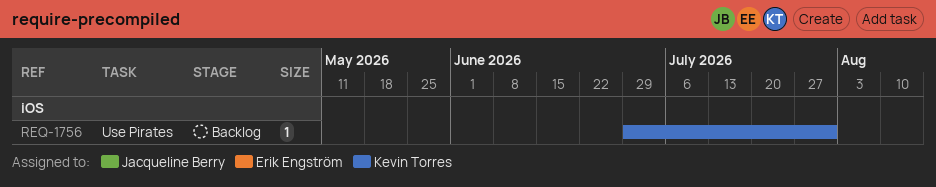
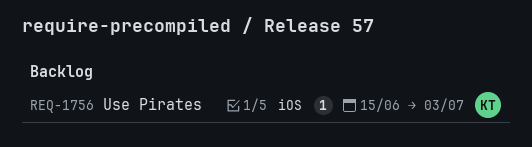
REQ-1756, start: Jun 29 -> Jun 15
REQ-1756, due: Jul 31 -> Jul 3

